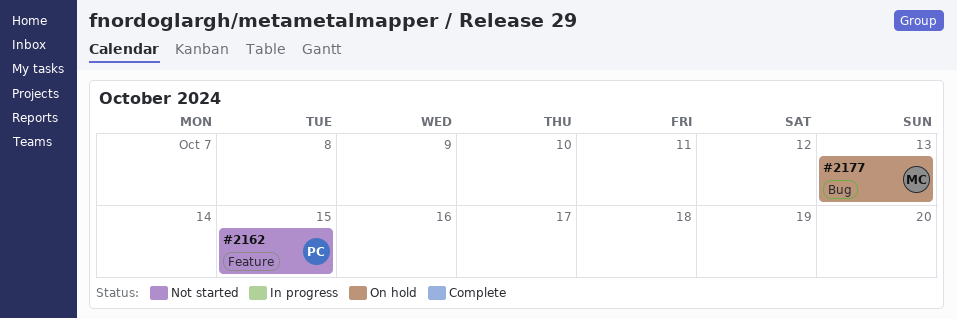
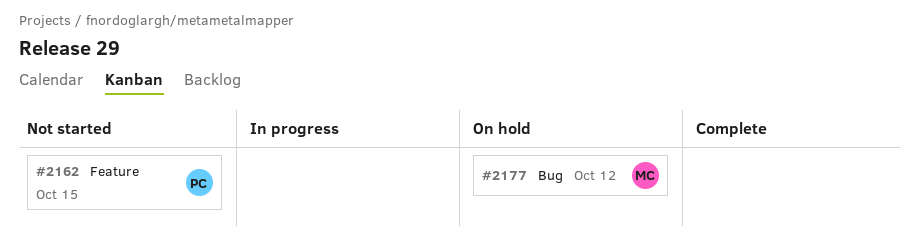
#2177, due: Oct 13 -> Oct 12

